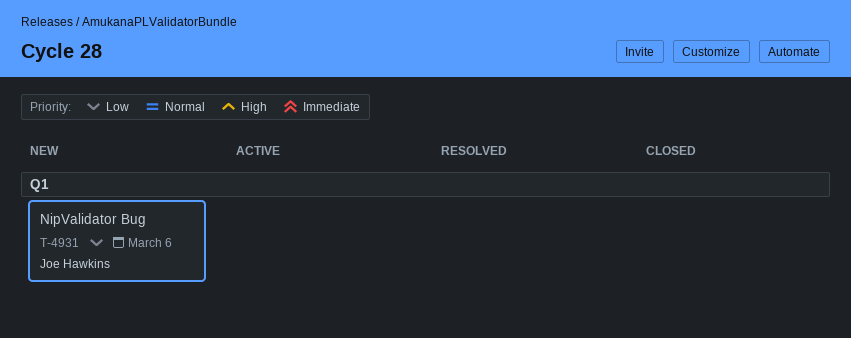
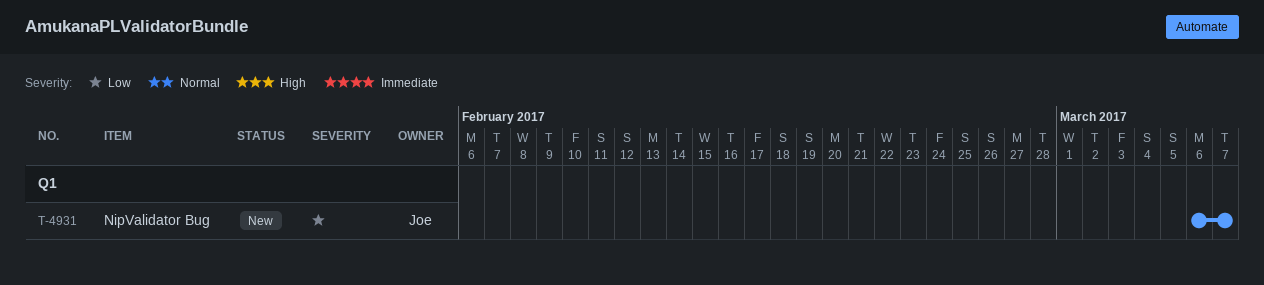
T-4931, due: Mar 6 -> Mar 7

